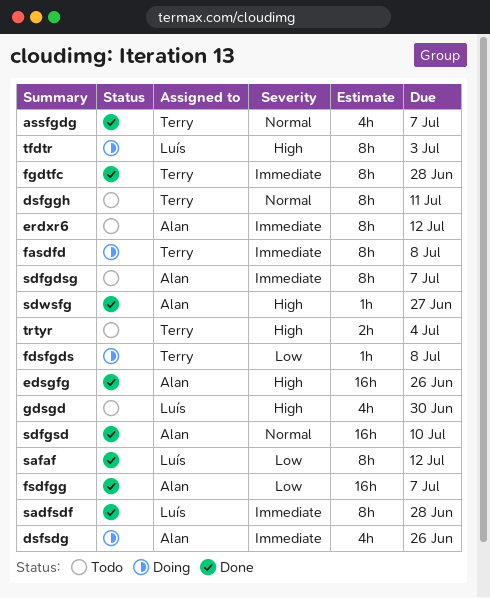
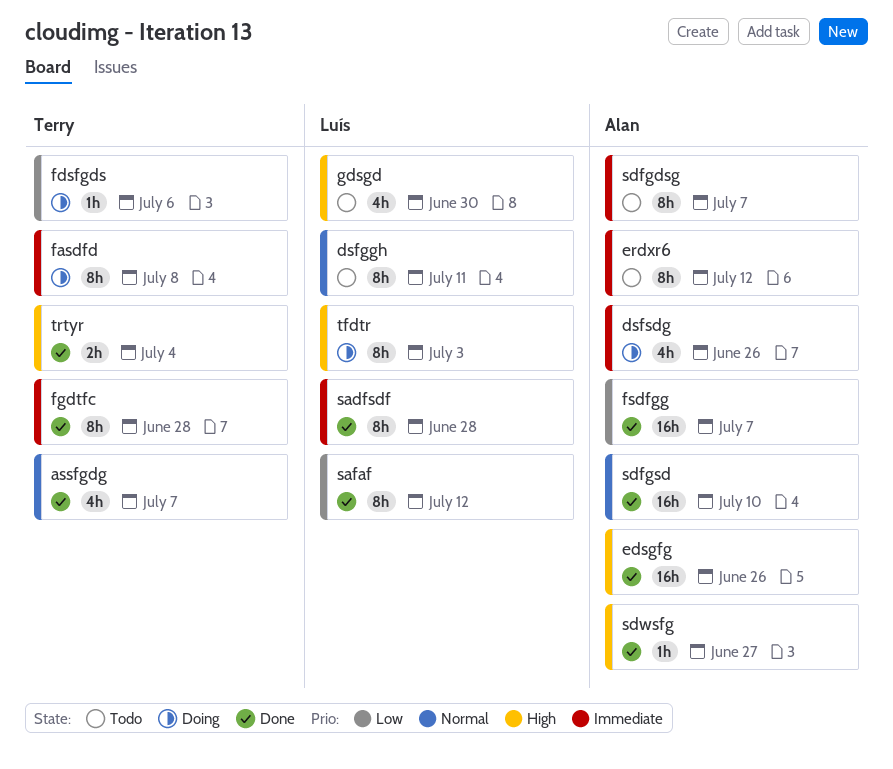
dsfggh, owner: Terry -> Luís
fdsfgds, due: Jul 8 -> Jul 6
trtyr, status: Todo -> Done

